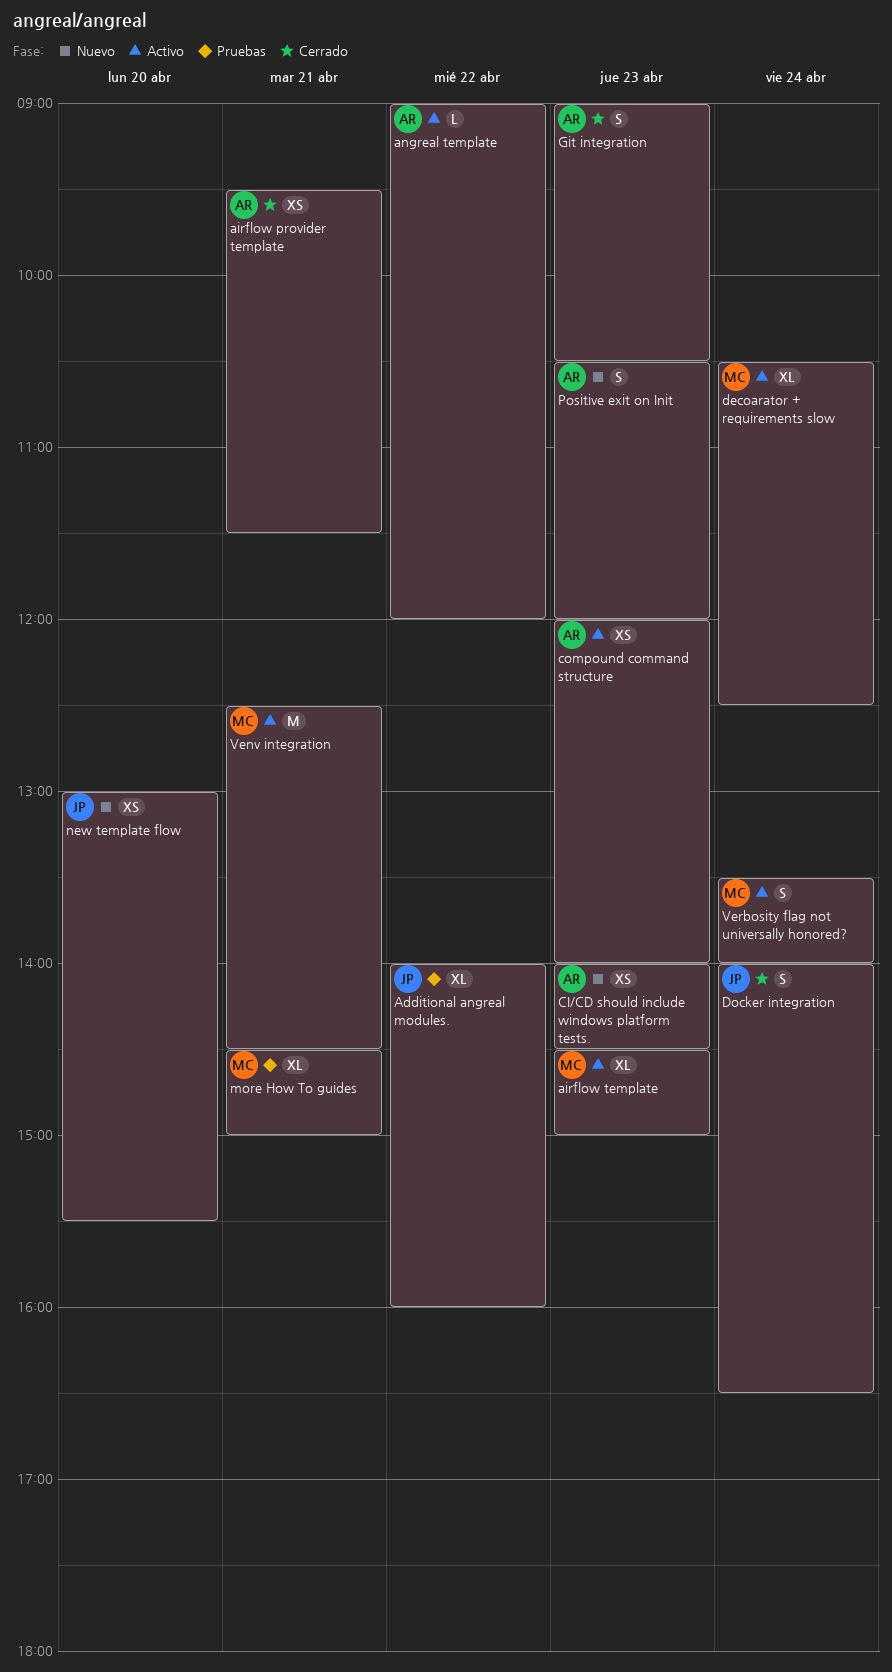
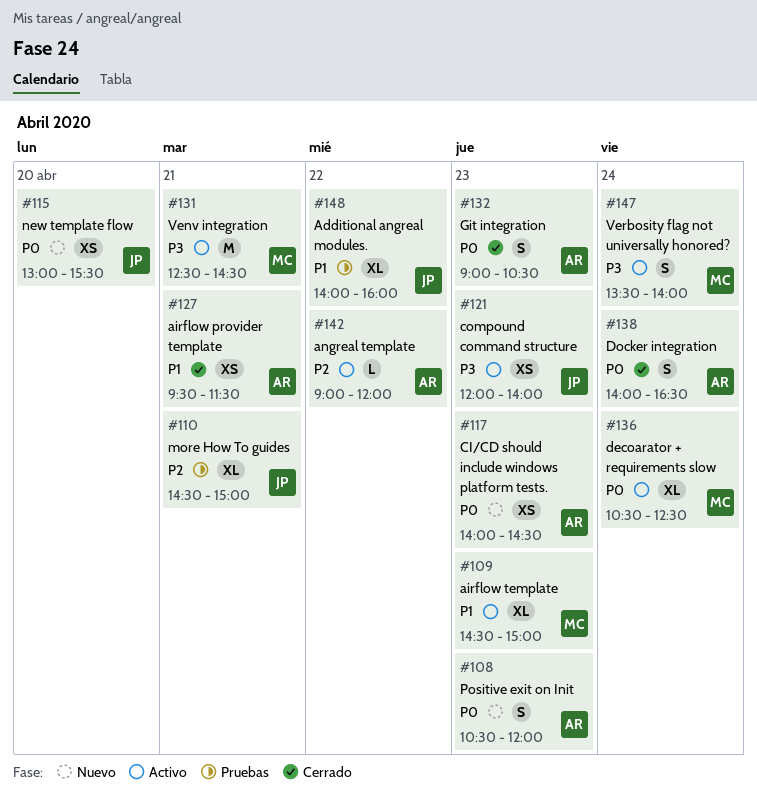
compound command structure, owner: AR -> JP
Docker integration, owner: JP -> AR
more How To guides, owner: MC -> JP

